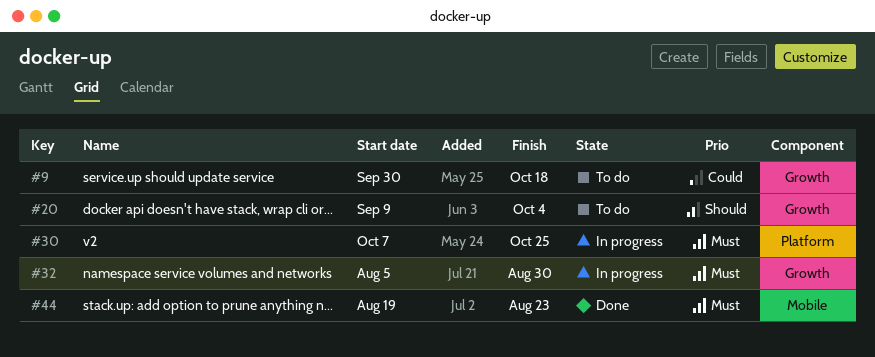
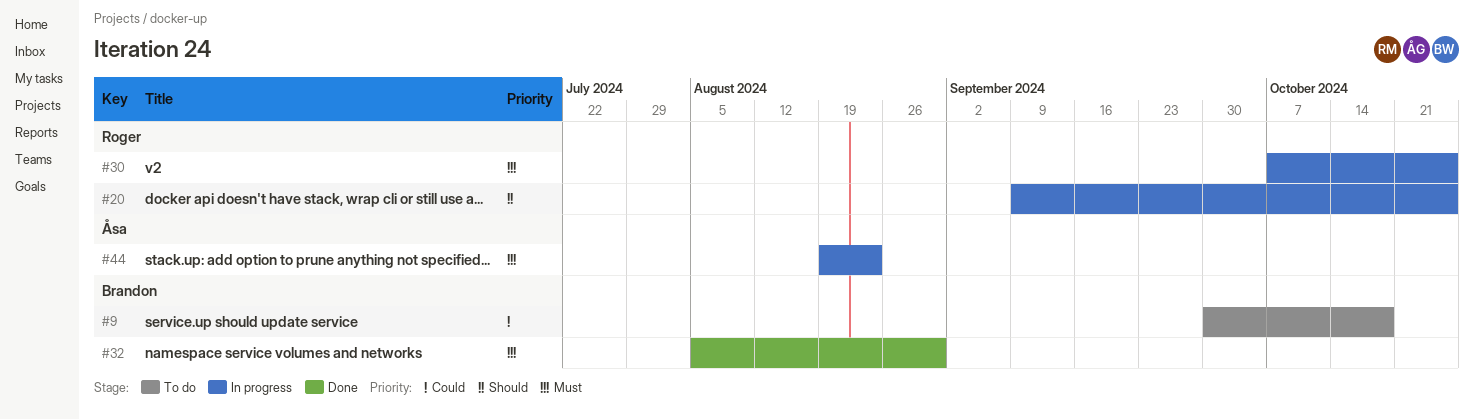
#20, status: To do -> In progress
#20, due: Oct 4 -> Oct 25
#32, status: In progress -> Done
#44, status: Done -> In progress

